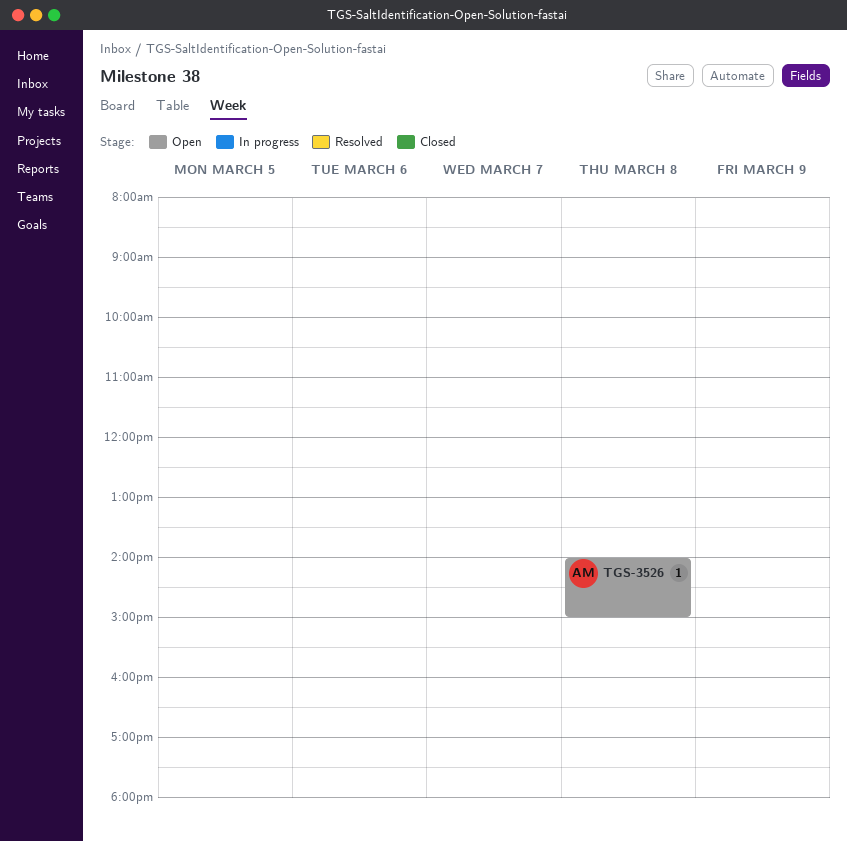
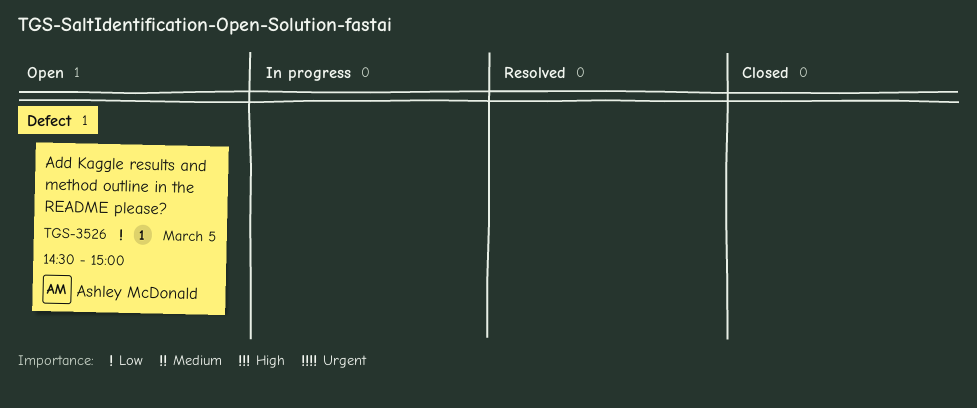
TGS-3526, day: Mar 8 -> Mar 5
TGS-3526, begins: 14:00 -> 14:30

